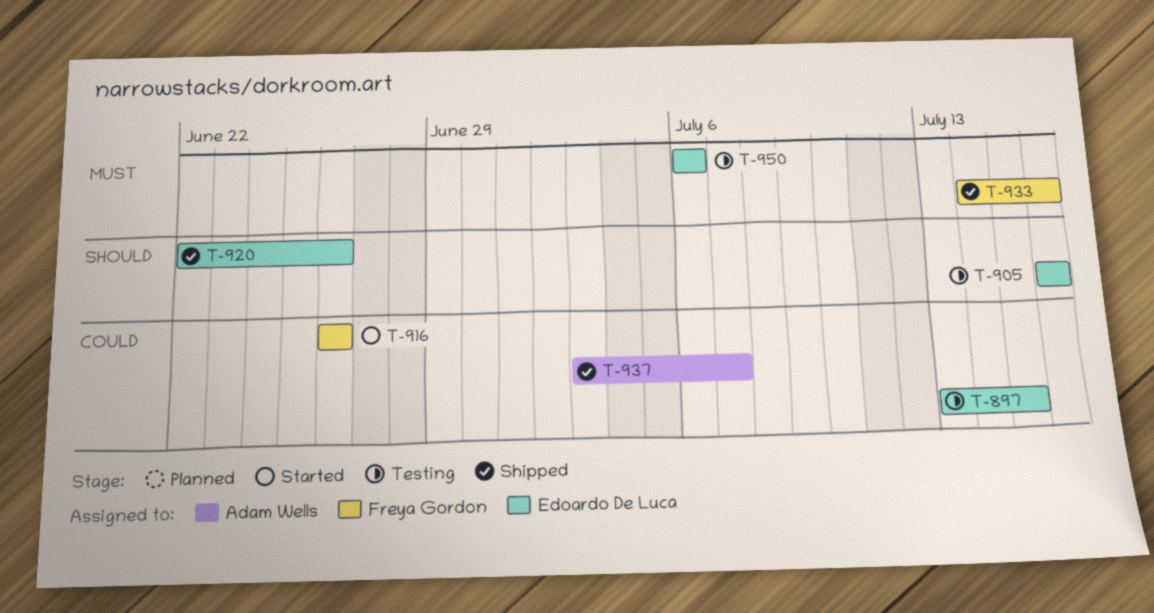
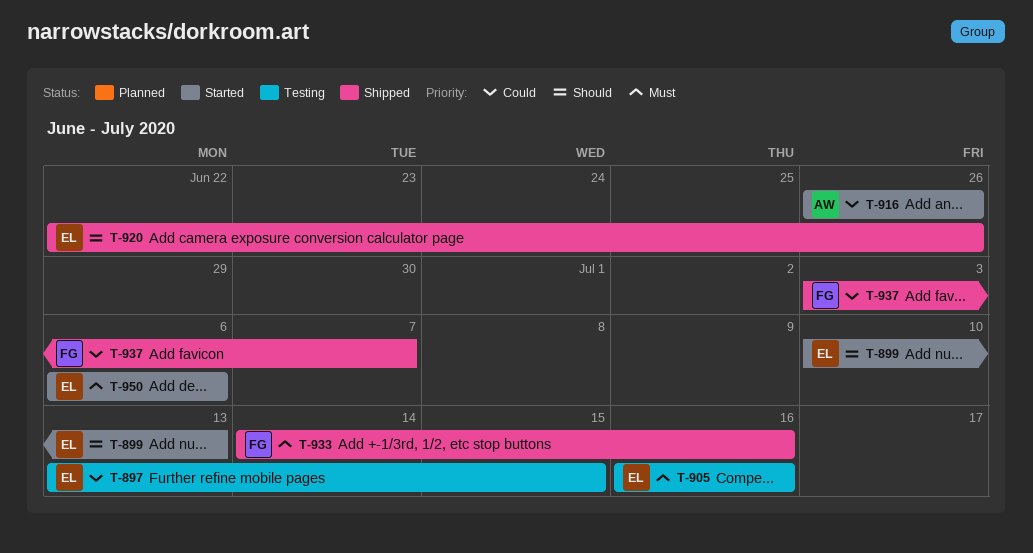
T-899: none -> present
T-905, priority: Should -> Must
T-916, owner: Freya Gordon -> Adam Wells
T-937, owner: Adam Wells -> Freya Gordon
T-950, status: Testing -> Started

